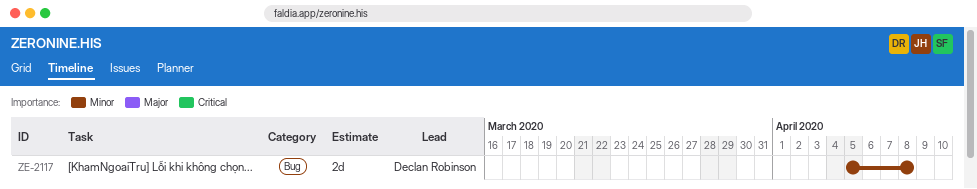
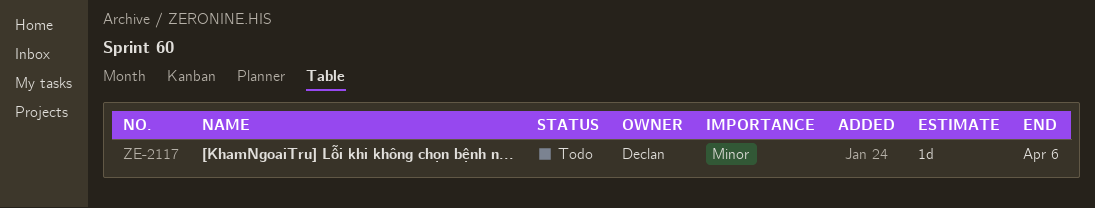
ZE-2117, estimate: 2d -> 1d
ZE-2117, due: Apr 8 -> Apr 6

